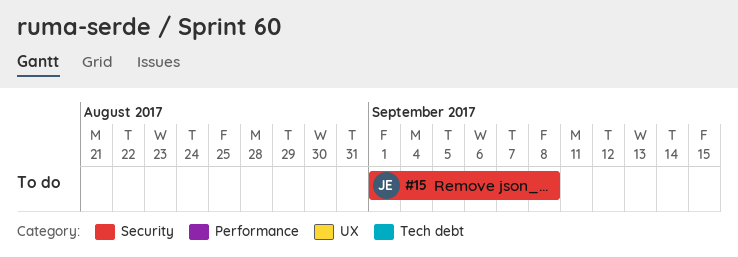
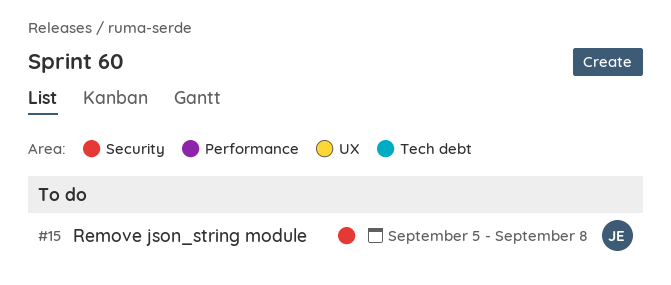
#15, start: Sep 1 -> Sep 5

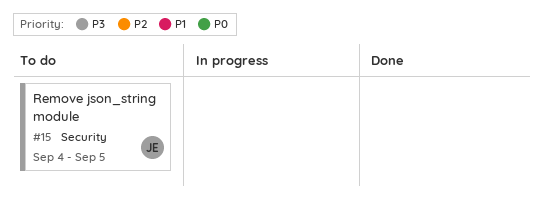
#15, start: Sep 5 -> Sep 4
#15, due: Sep 8 -> Sep 5

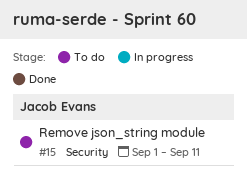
#15, start: Sep 4 -> Sep 1
#15, due: Sep 5 -> Sep 11

